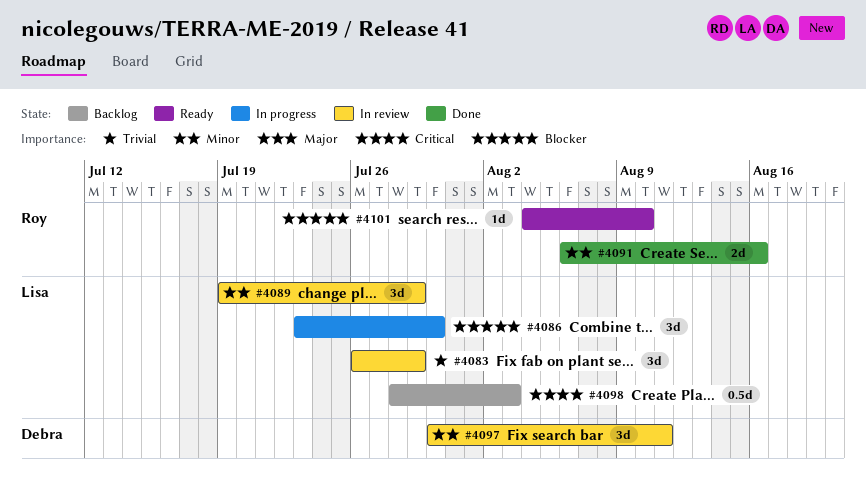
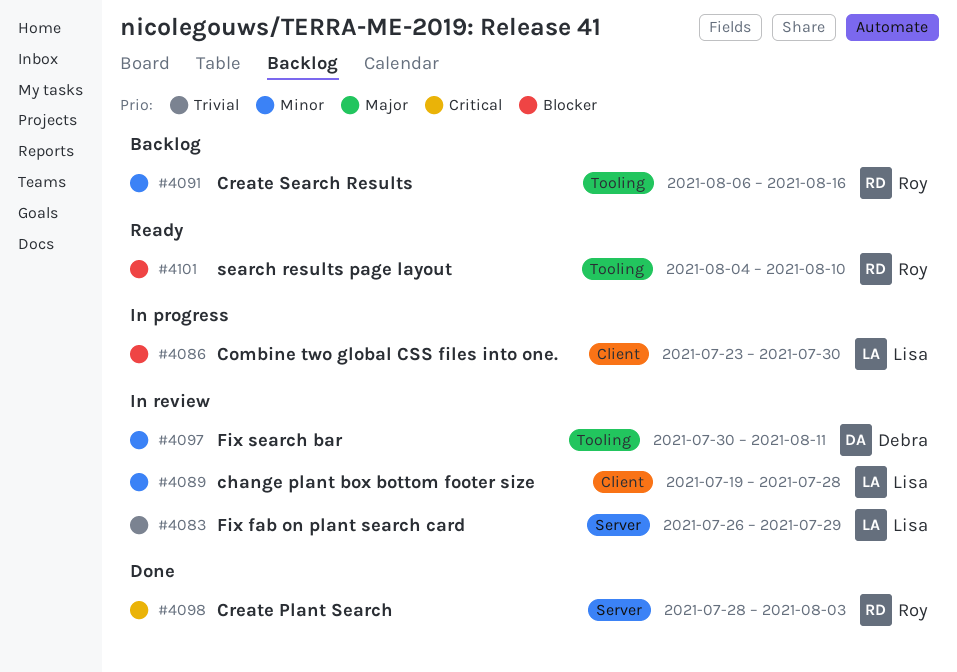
#4089, due: Jul 29 -> Jul 28
#4091, status: Done -> Backlog
#4098, status: Backlog -> Done
#4098, owner: Lisa -> Roy

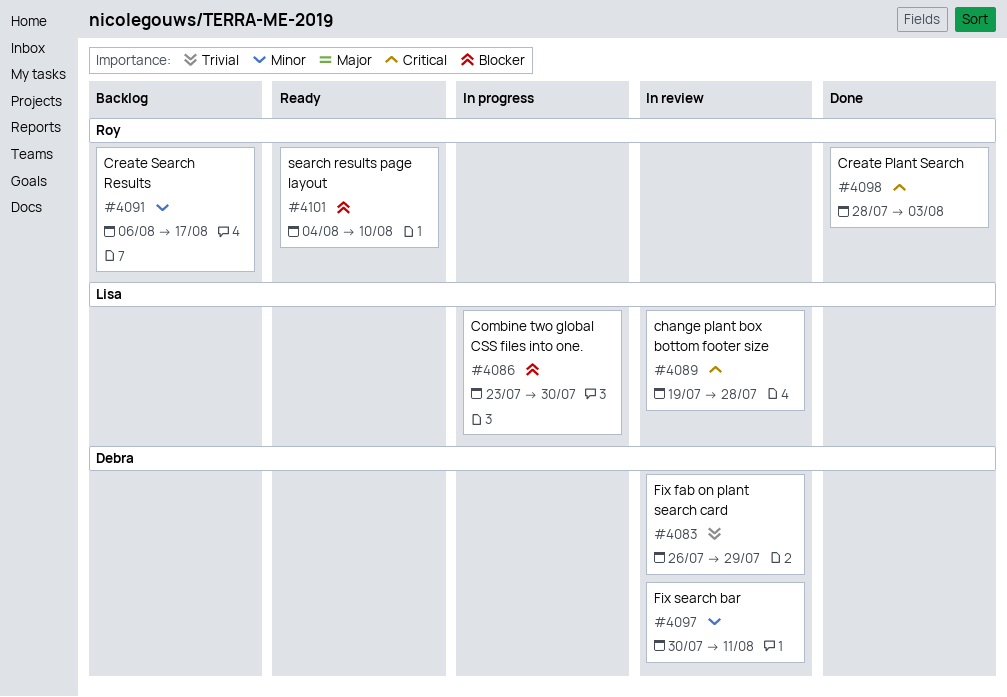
#4083, owner: Lisa -> Debra
#4089, priority: Minor -> Critical
#4091, due: Aug 16 -> Aug 17

